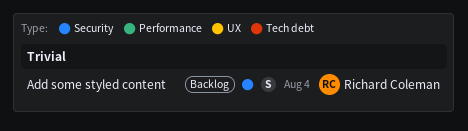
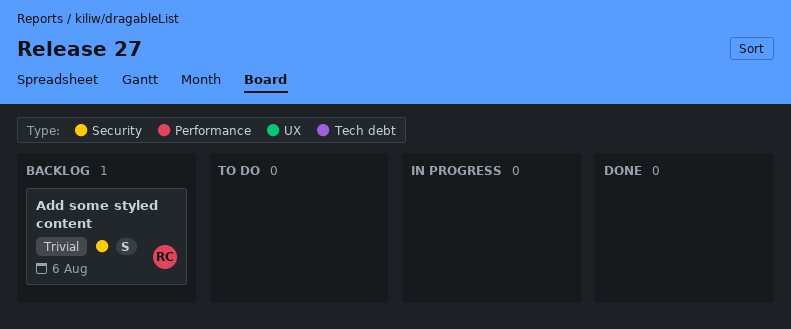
Add some styled content, due: Aug 4 -> Aug 6

